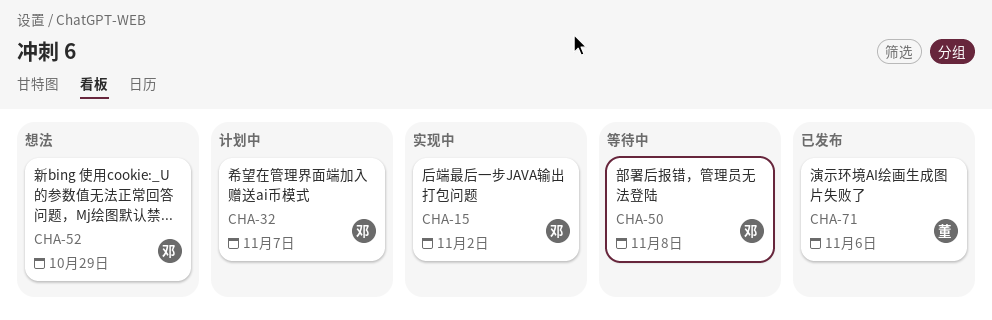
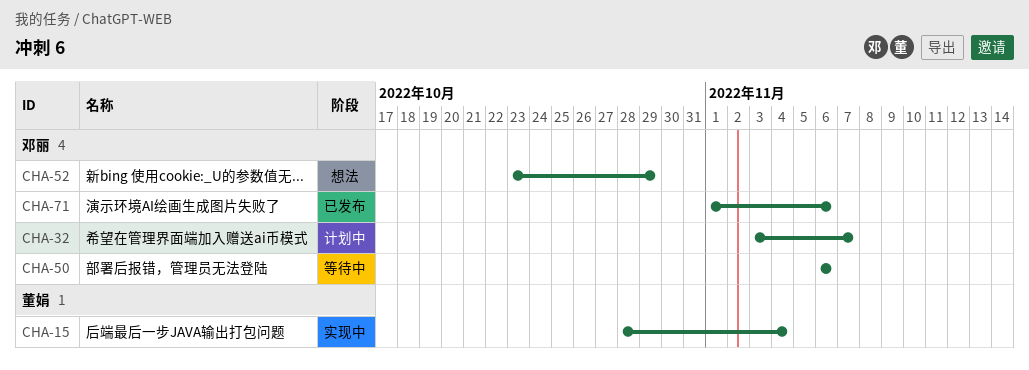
CHA-15, owner: 邓丽 -> 董娟
CHA-15, due: Nov 2 -> Nov 4
CHA-50, due: Nov 8 -> Nov 6
CHA-71, owner: 董娟 -> 邓丽

